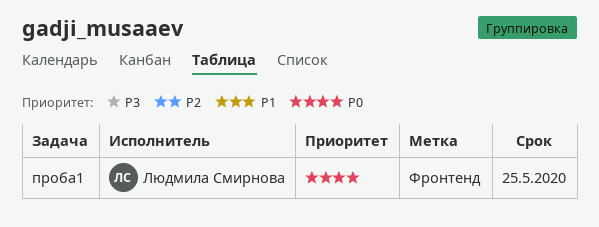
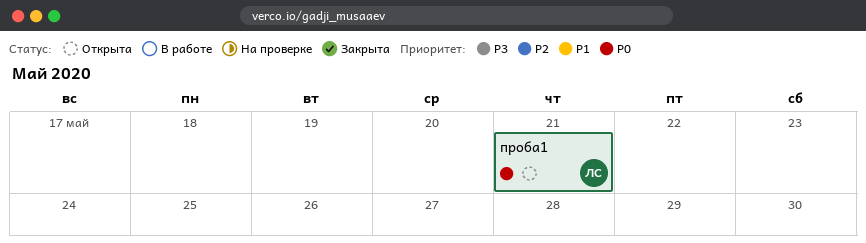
проба1, due: May 25 -> May 21

